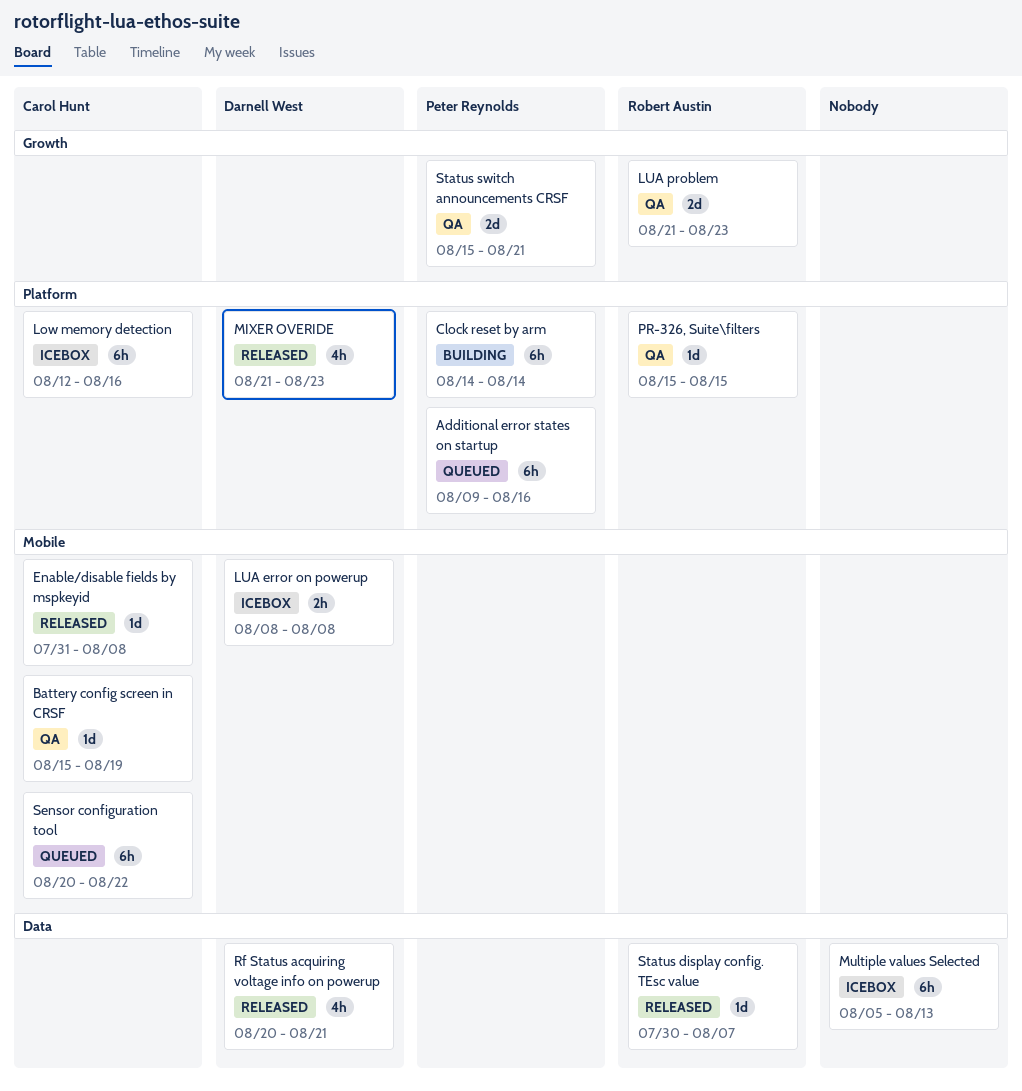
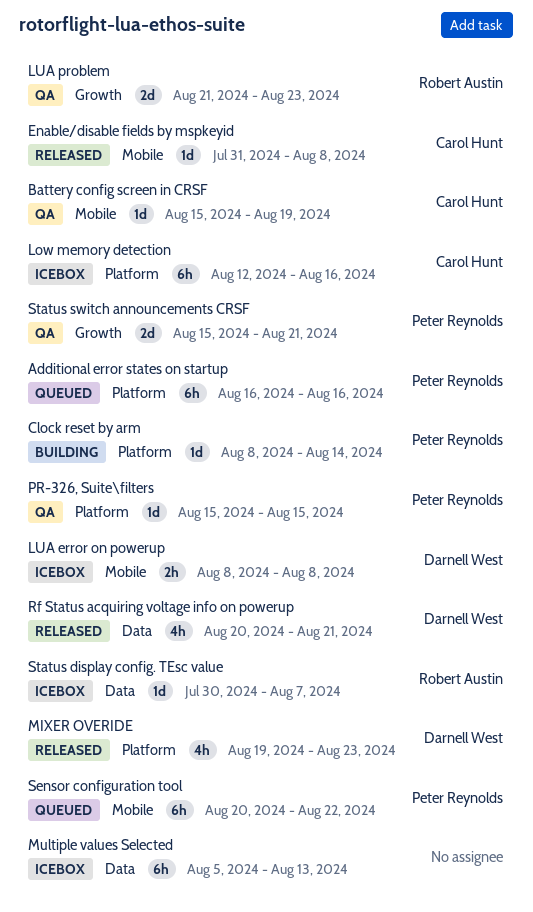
Additional error states on startup, start: Aug 9 -> Aug 16
Clock reset by arm, estimate: 6h -> 1d
Clock reset by arm, start: Aug 14 -> Aug 8
MIXER OVERIDE, start: Aug 21 -> Aug 19
PR-326, Suite\filters, owner: Robert Austin -> Peter Reynolds
Sensor configuration tool, owner: Carol Hunt -> Peter Reynolds
Status display config. TEsc value, status: Released -> Icebox

